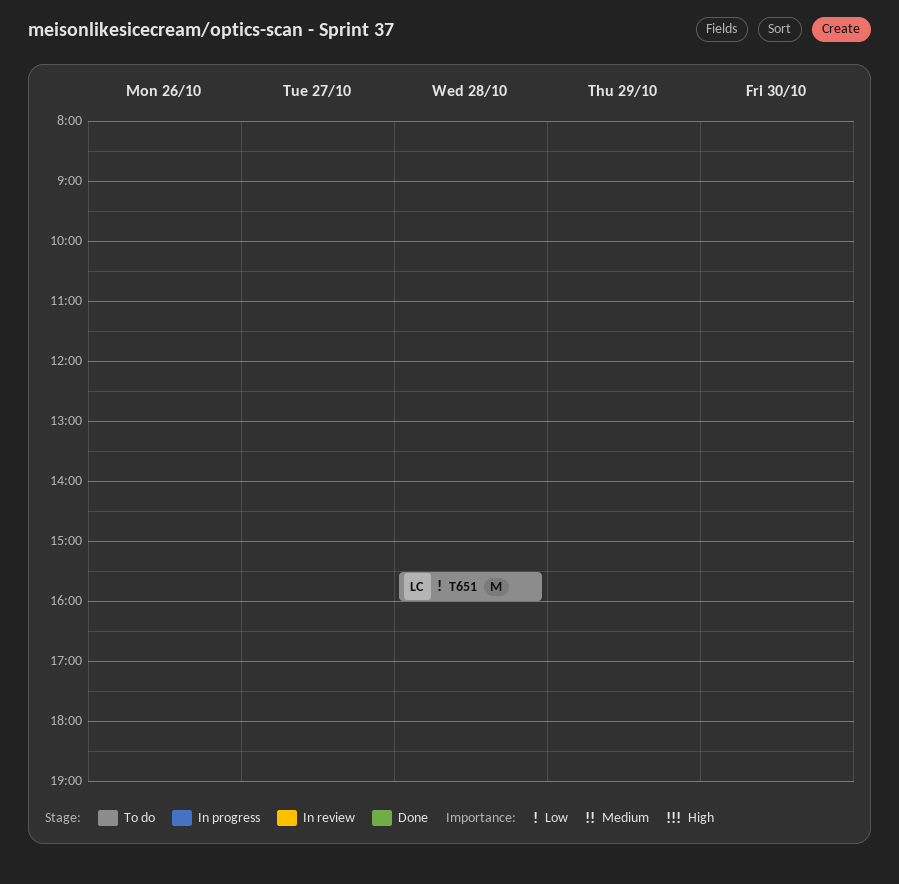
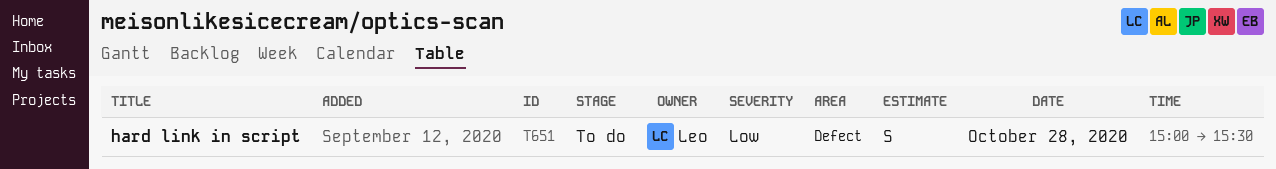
T651, estimate: M -> S
T651, begins: 15:30 -> 15:00
T651, ends: 16:00 -> 15:30

